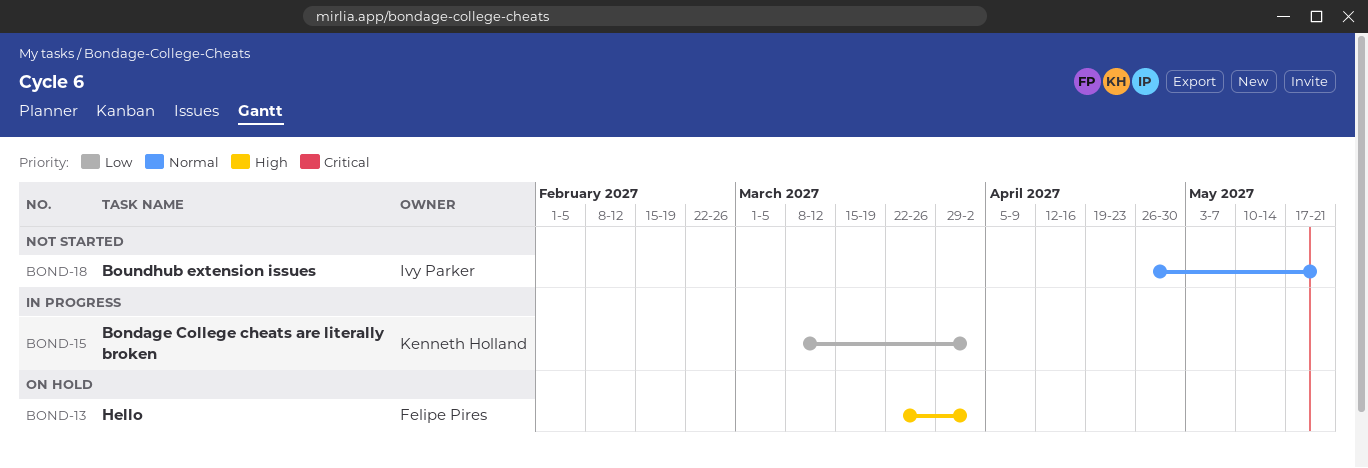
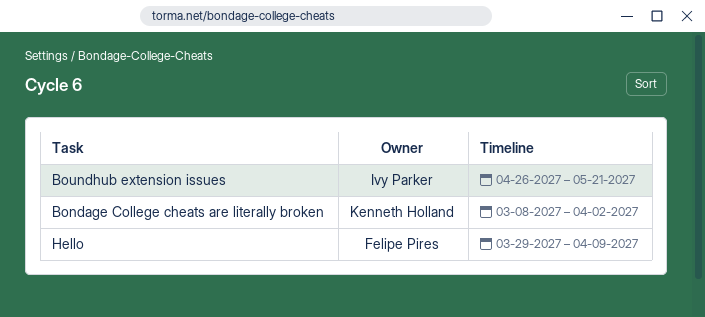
Hello, start: Mar 22 -> Mar 29
Hello, due: Apr 2 -> Apr 9

